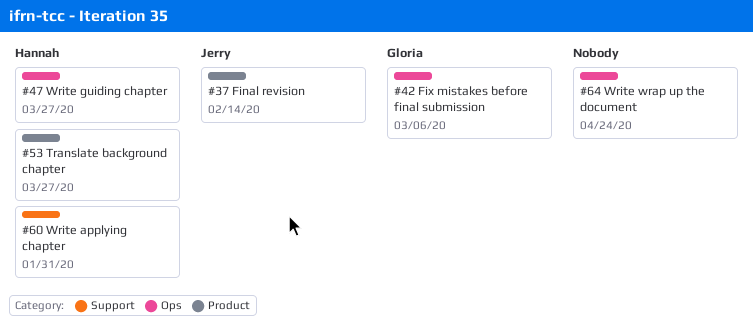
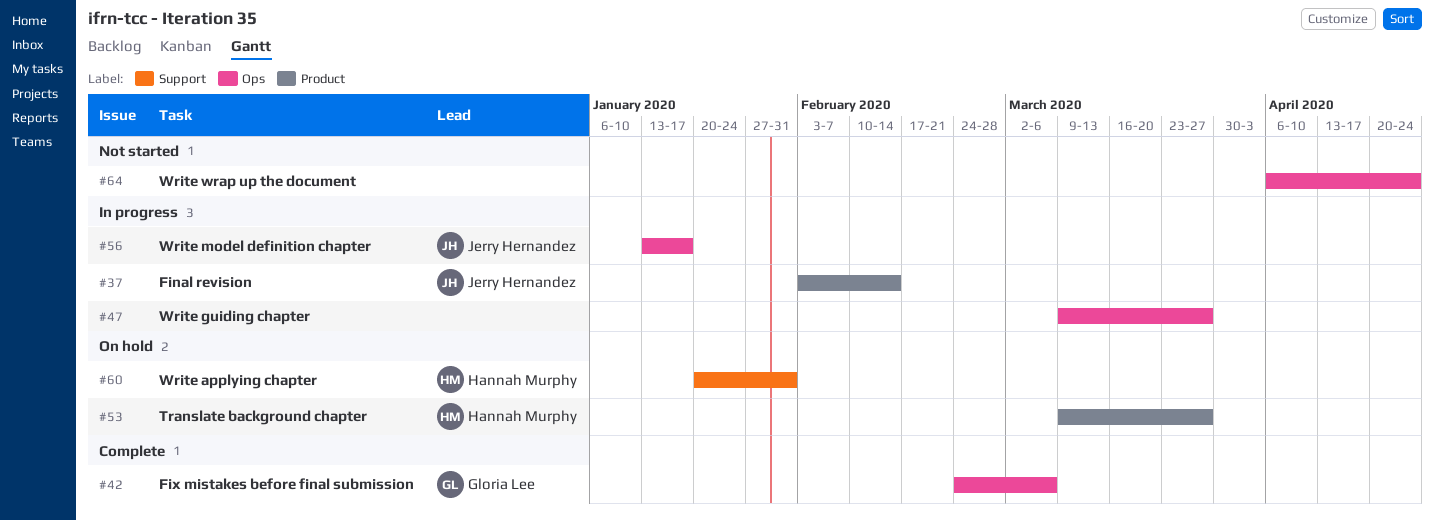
#47, owner: Hannah Murphy -> none
#56: none -> present

